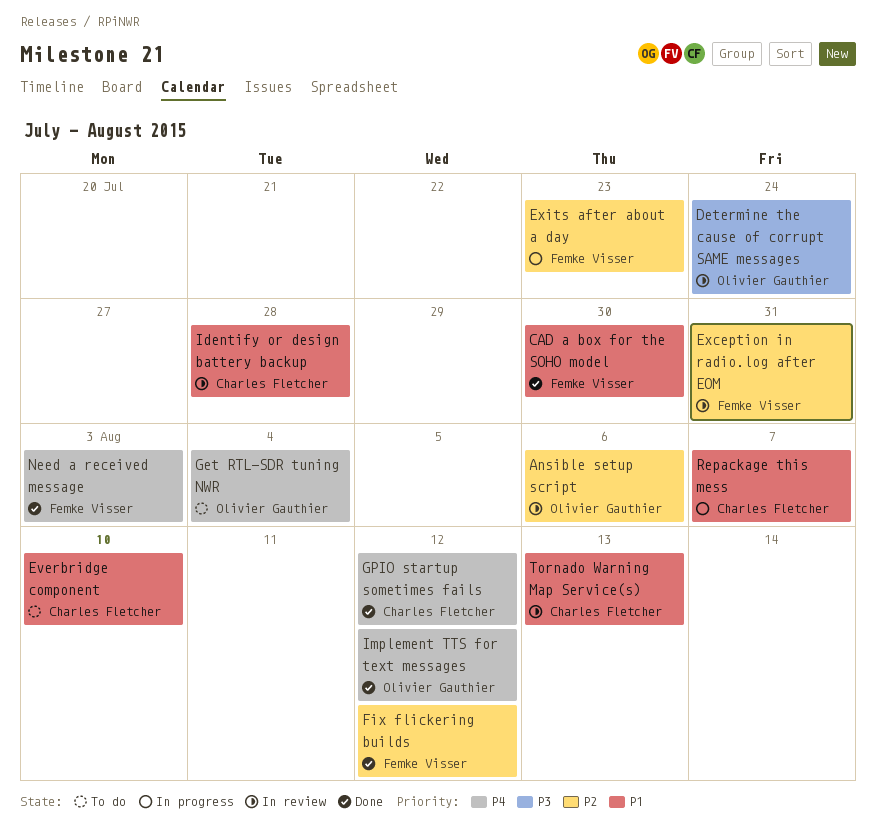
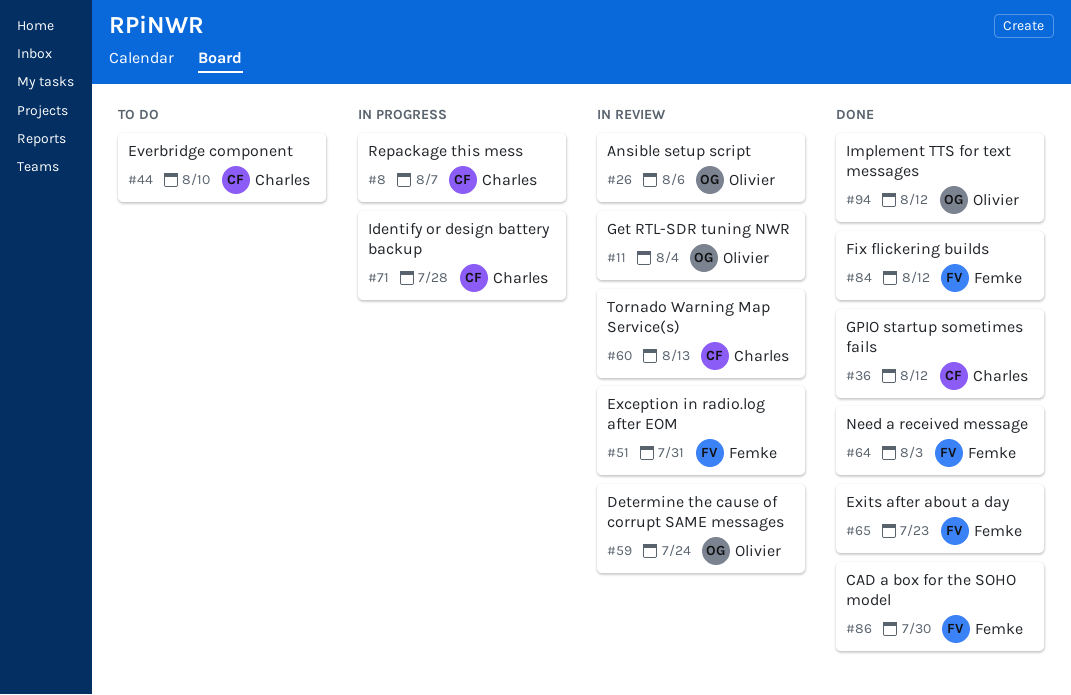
Exits after about a day, status: In progress -> Done
Get RTL-SDR tuning NWR, status: To do -> In review
Identify or design battery backup, status: In review -> In progress

